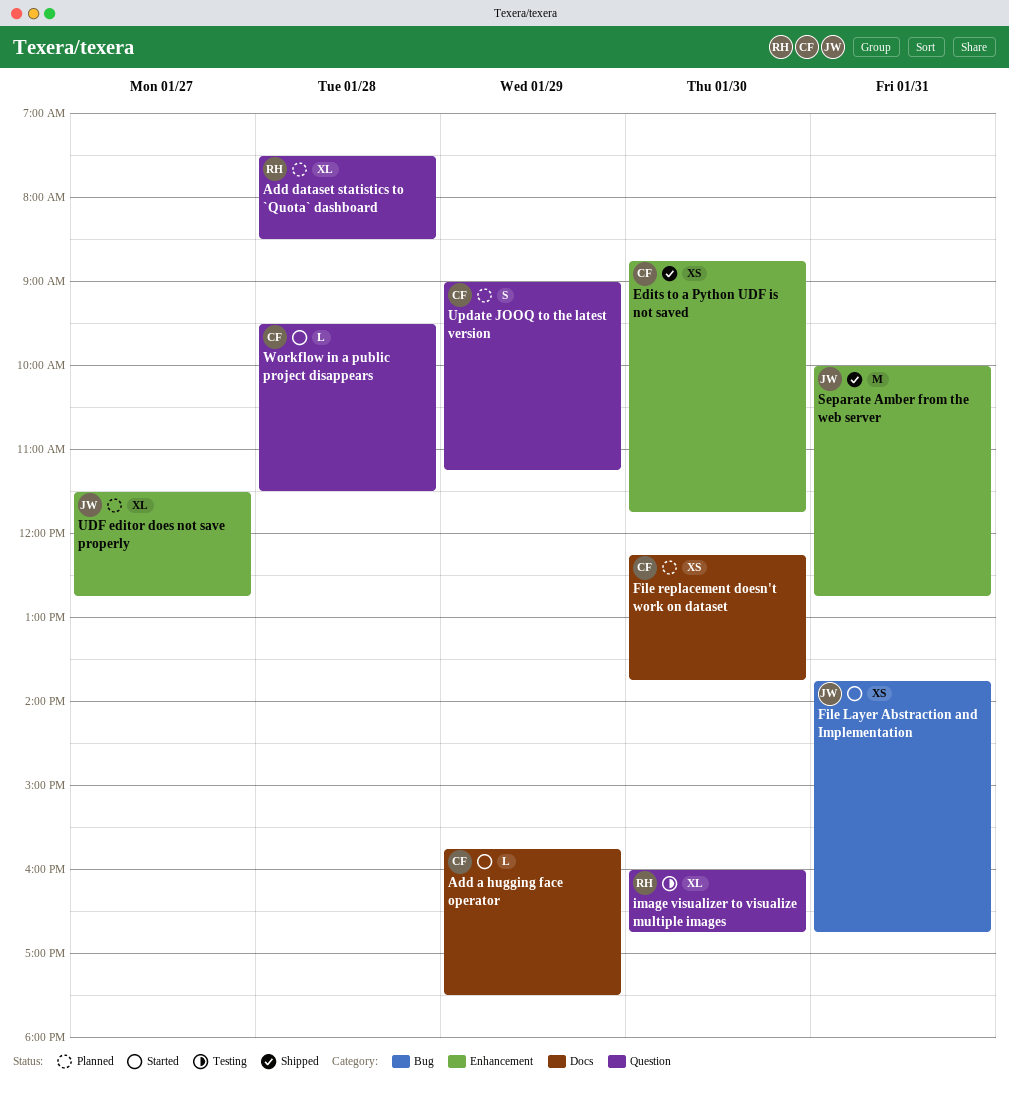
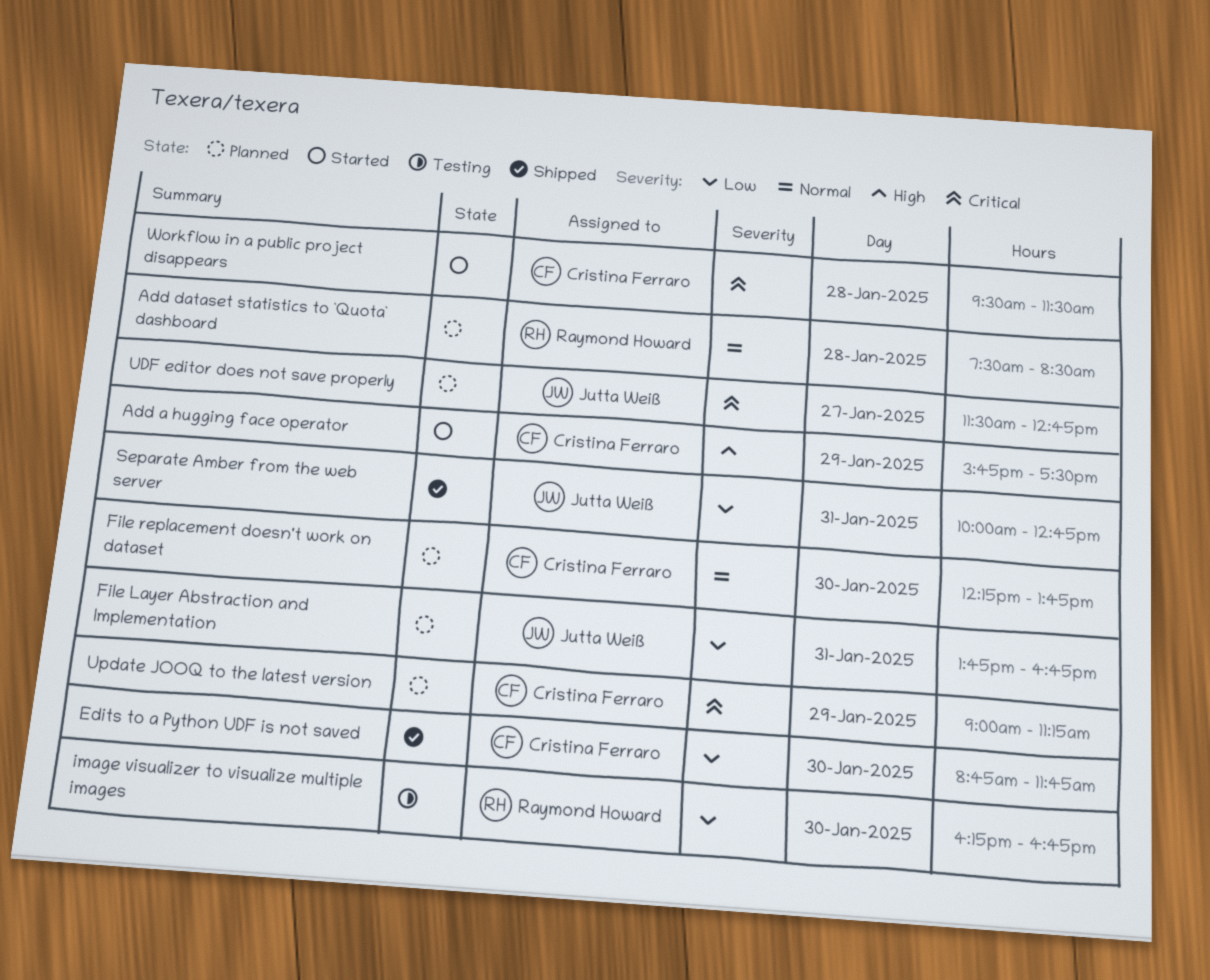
File Layer Abstraction and Implementation, status: Started -> Planned
image visualizer to visualize multiple images, begins: 16:00 -> 16:15

